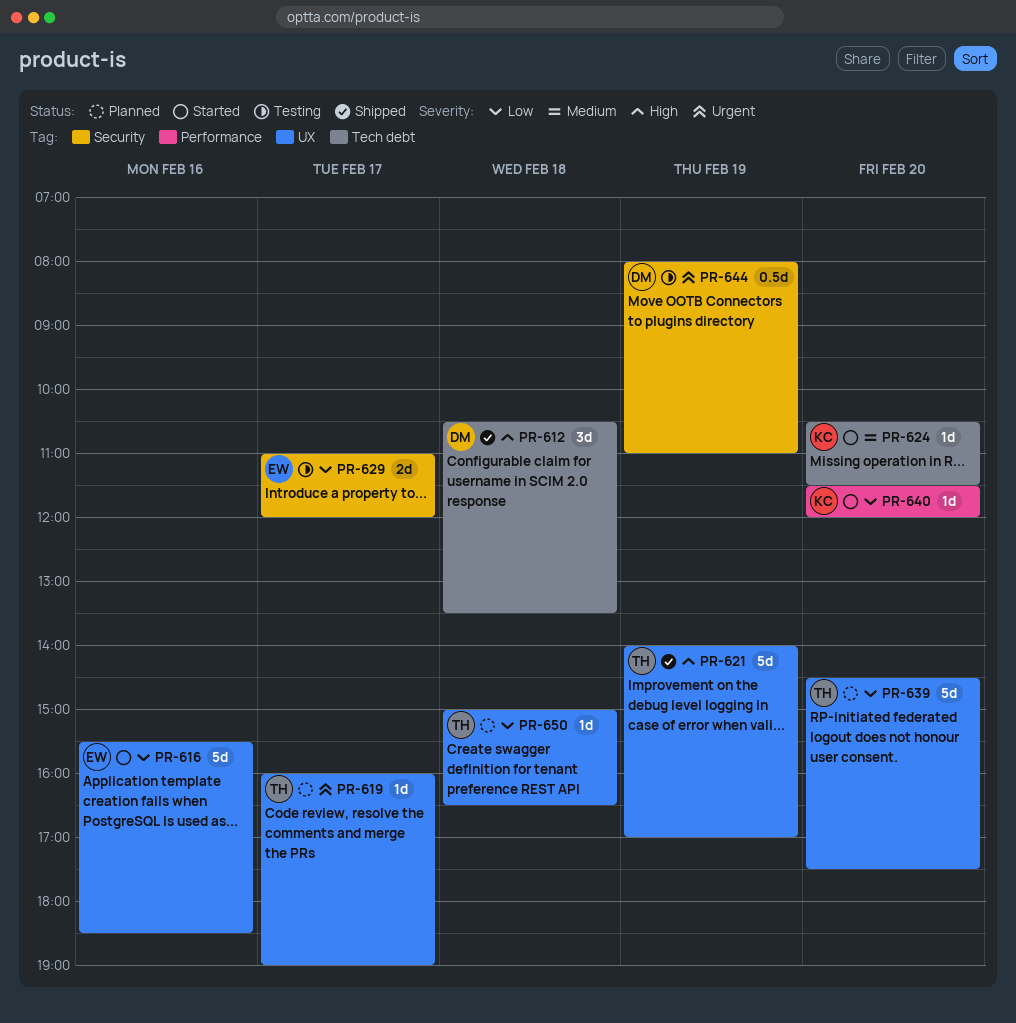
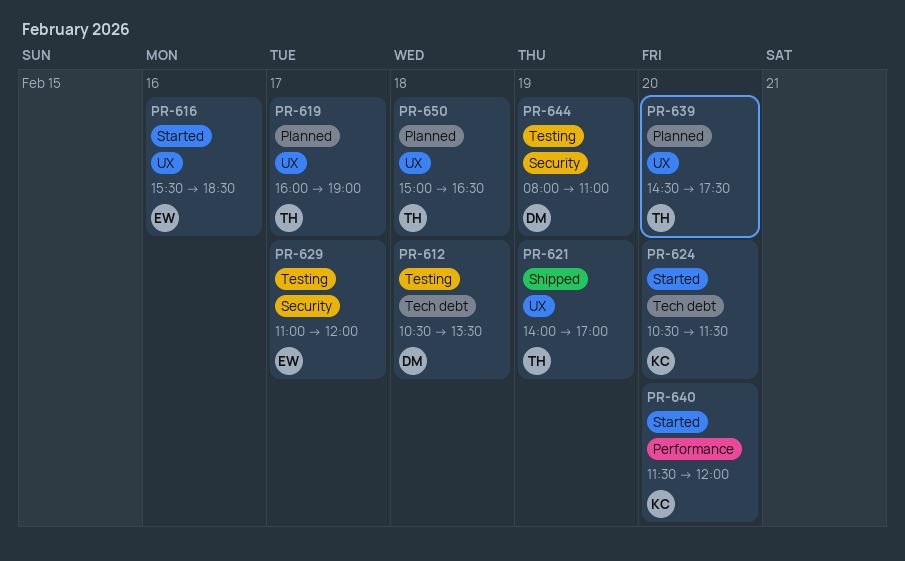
PR-612, status: Shipped -> Testing

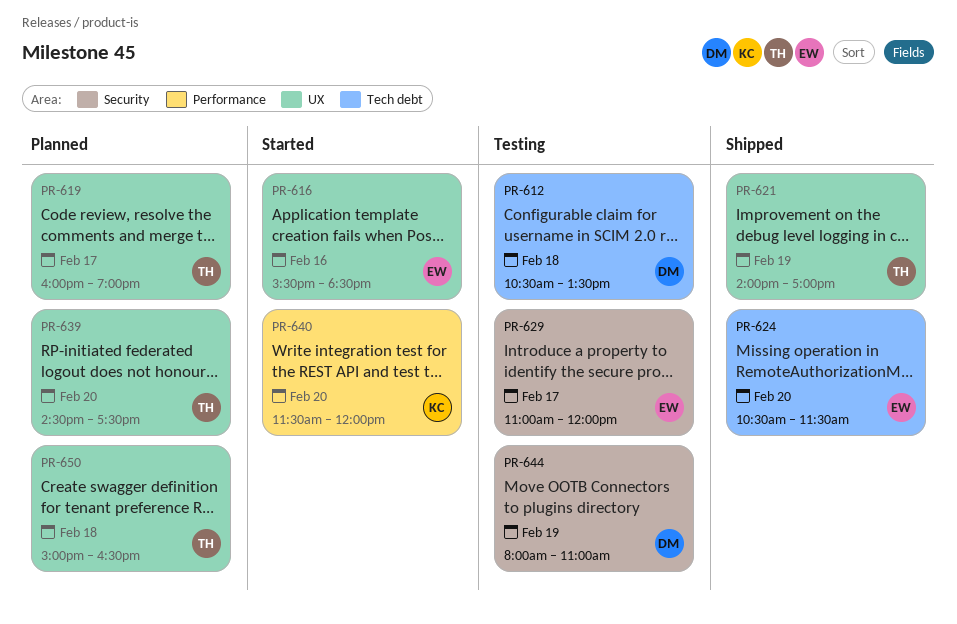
PR-624, status: Started -> Shipped
PR-624, owner: KC -> EW

